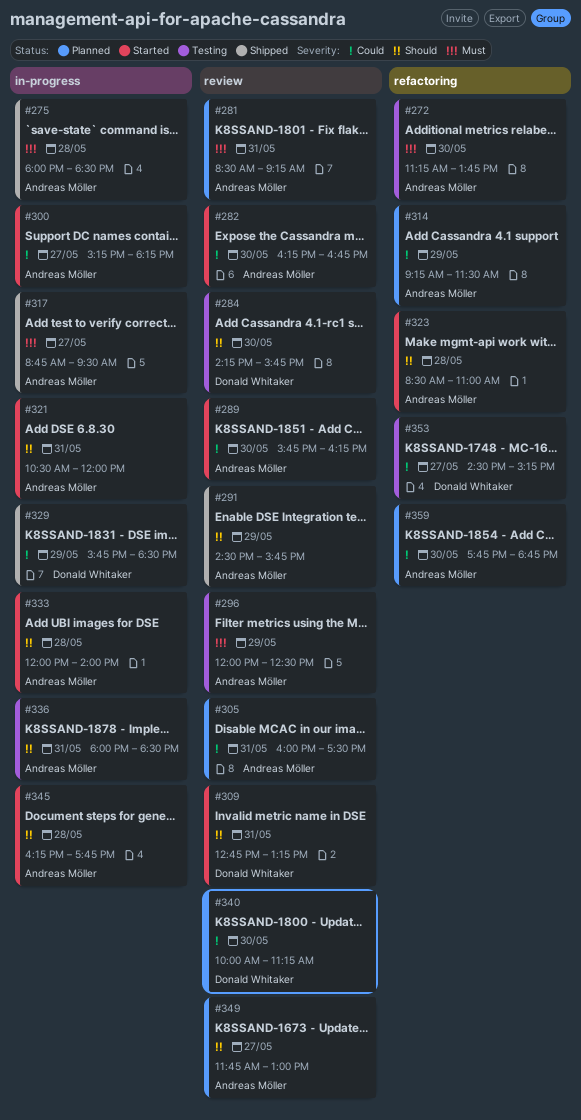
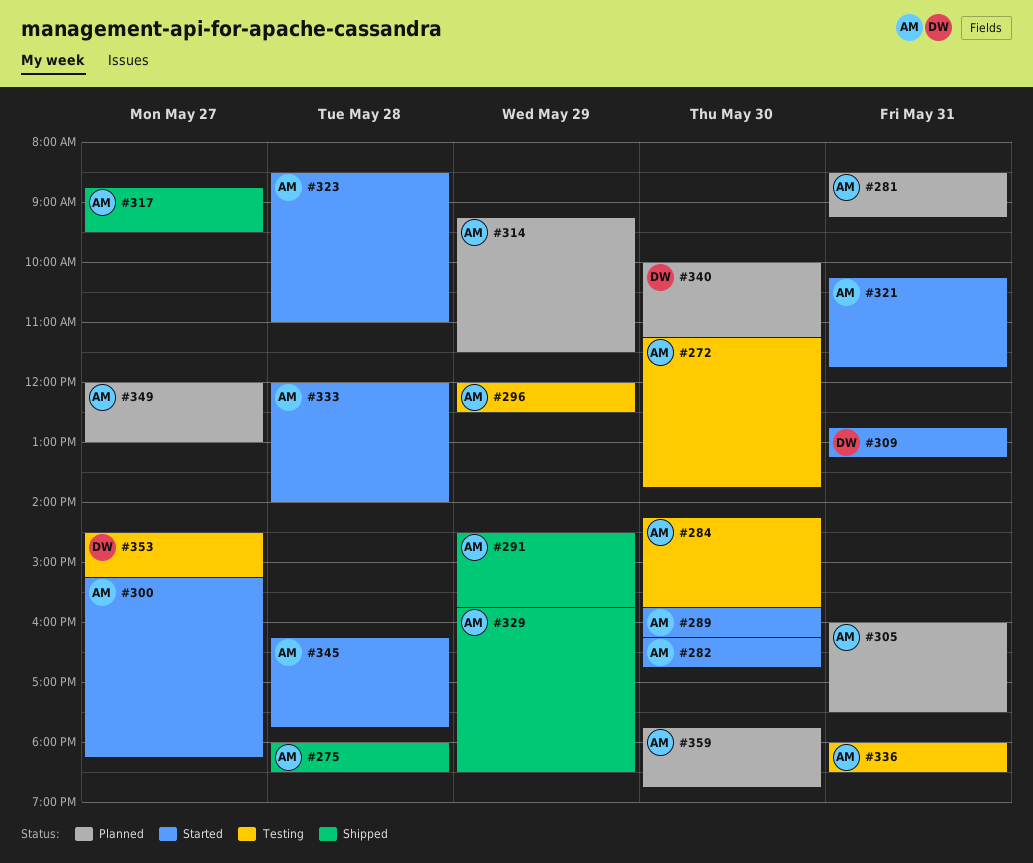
#284, owner: Donald Whitaker -> Andreas Möller
#321, begins: 10:30 -> 10:15
#321, ends: 12:00 -> 11:45
#329, owner: Donald Whitaker -> Andreas Möller
#349, begins: 11:45 -> 12:00

